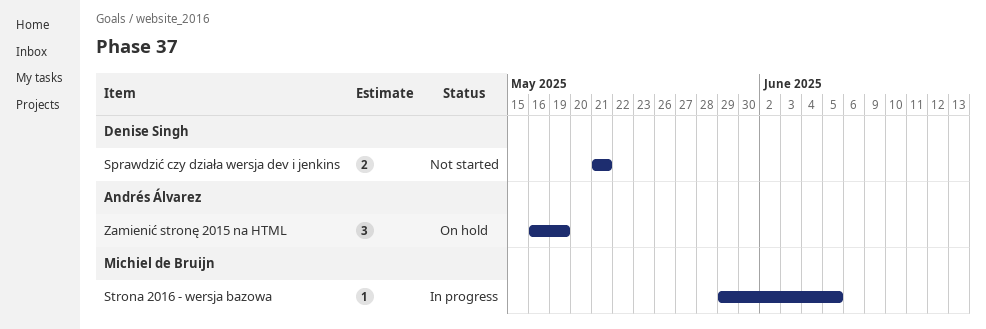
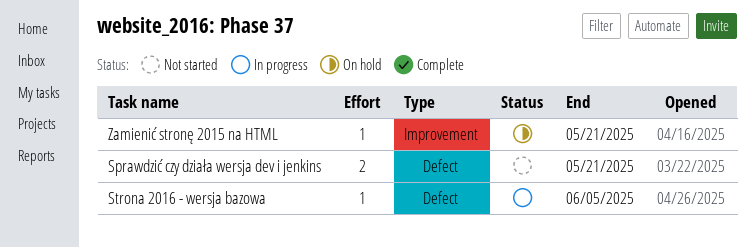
Zamienić stronę 2015 na HTML, estimate: 3 -> 1
Zamienić stronę 2015 na HTML, due: May 19 -> May 21

